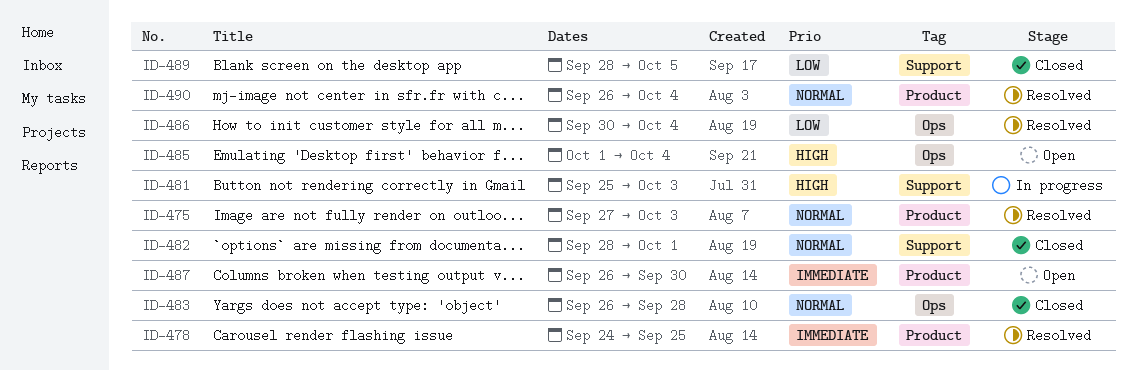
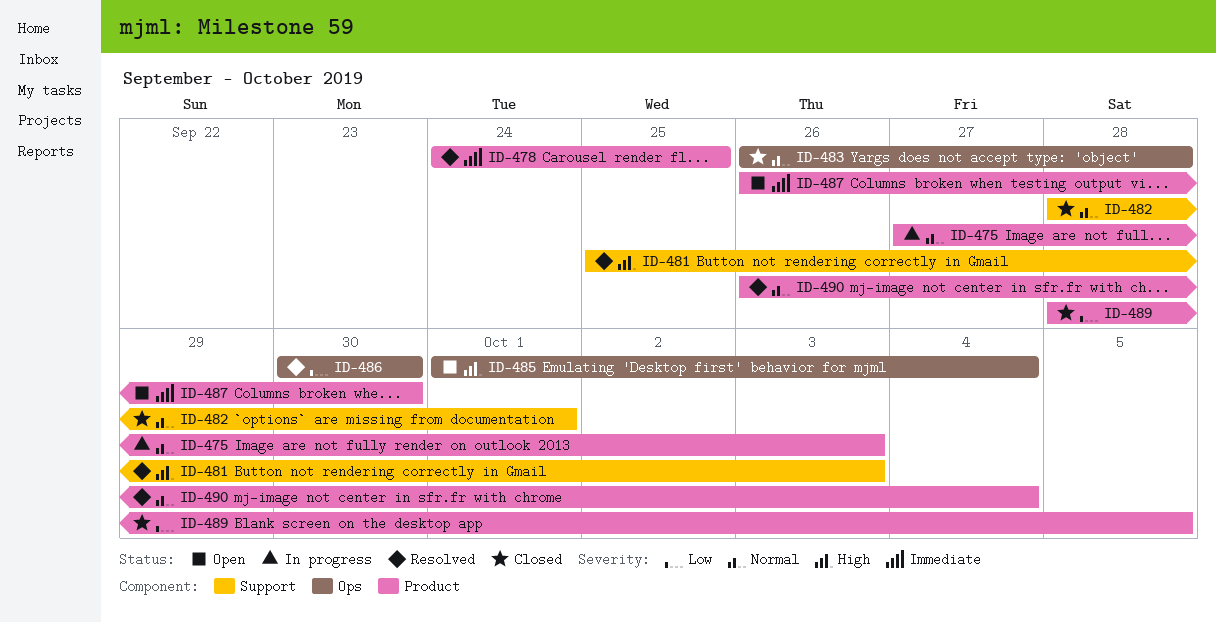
ID-475, status: Resolved -> In progress
ID-481, status: In progress -> Resolved
ID-486, due: Oct 4 -> Sep 30
ID-489, label: Support -> Product

